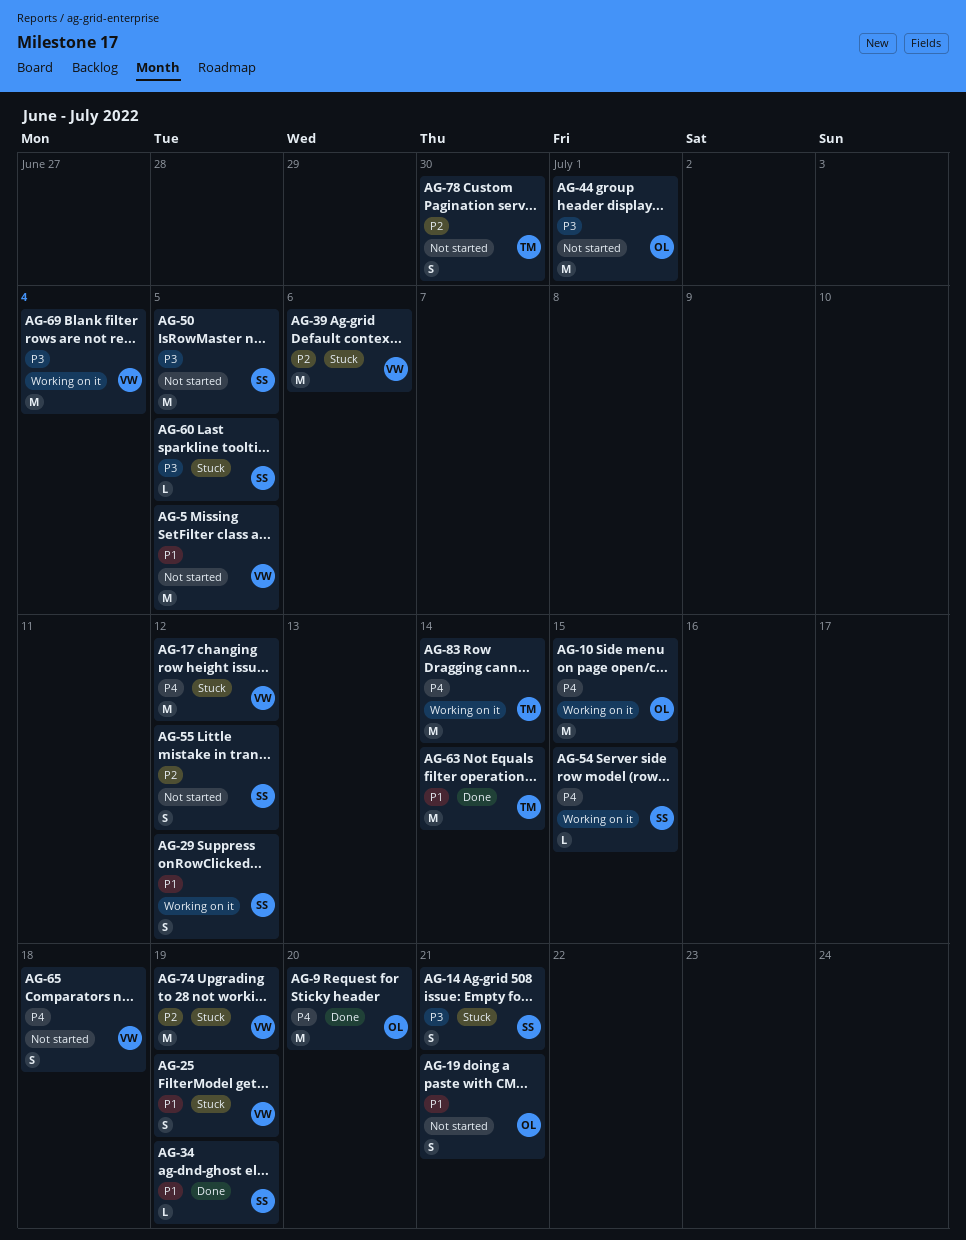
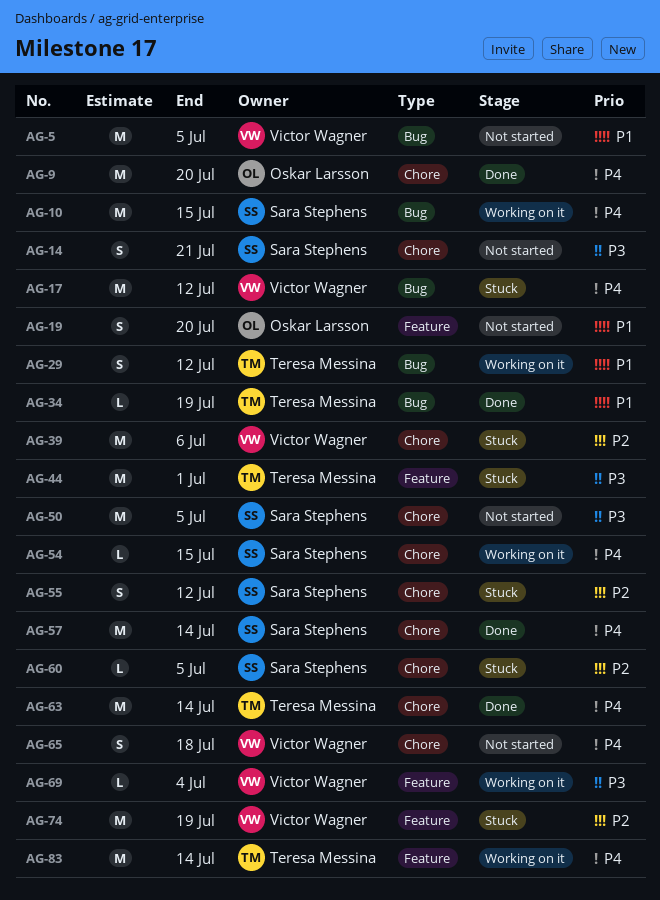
AG-10, owner: Oskar Larsson -> Sara Stephens
AG-14, status: Stuck -> Not started
AG-19, due: Jul 21 -> Jul 20
AG-25: present -> none
AG-29, owner: Sara Stephens -> Teresa Messina
AG-34, owner: Sara Stephens -> Teresa Messina
AG-44, status: Not started -> Stuck
AG-44, owner: Oskar Larsson -> Teresa Messina
AG-55, status: Not started -> Stuck
AG-57: none -> present
AG-60, priority: P3 -> P2
AG-63, priority: P1 -> P4
AG-69, estimate: M -> L
AG-78: present -> none

